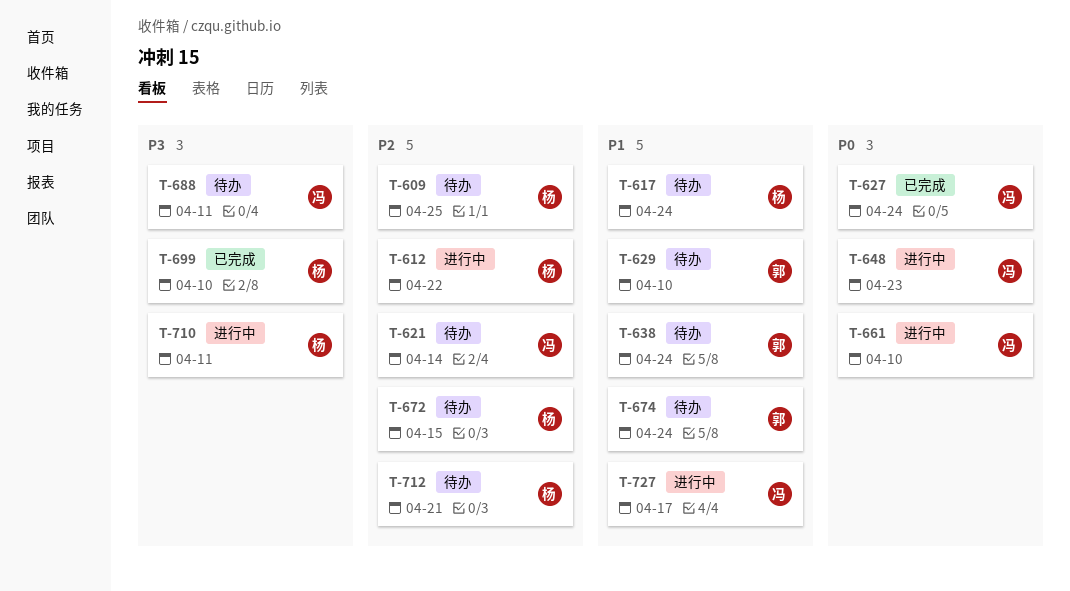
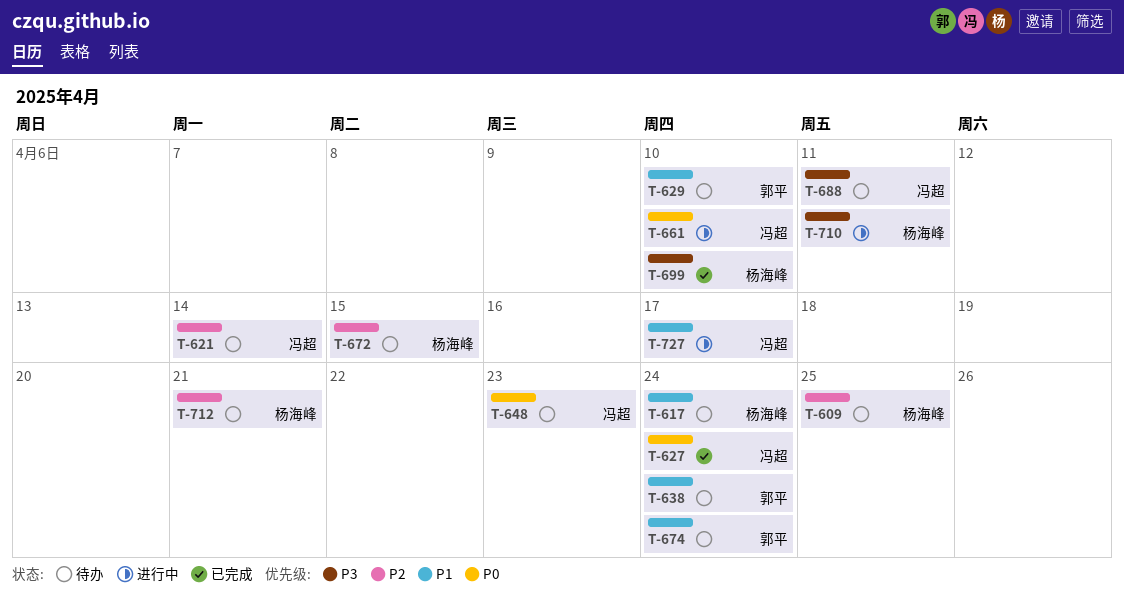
T-612: present -> none
T-648, status: 进行中 -> 待办

